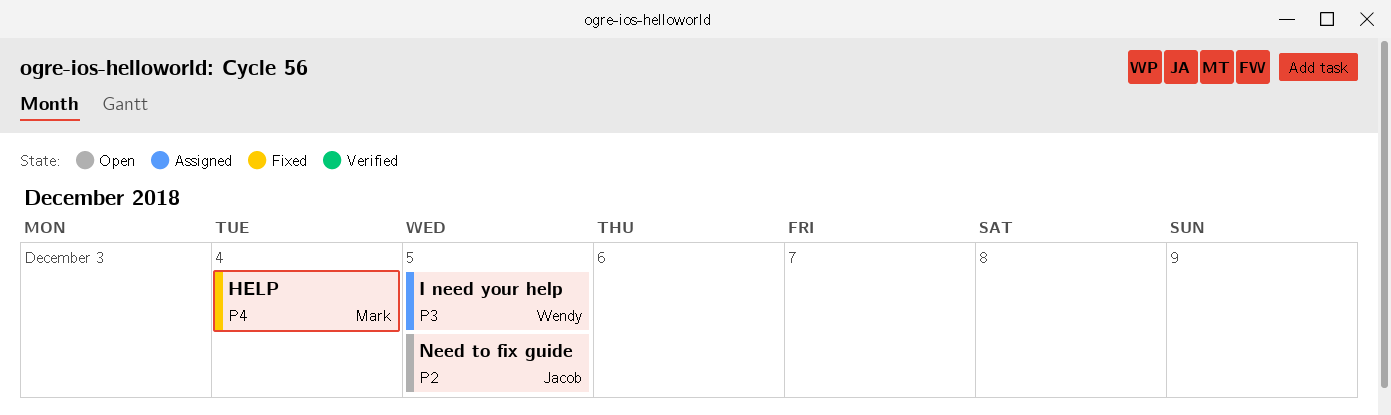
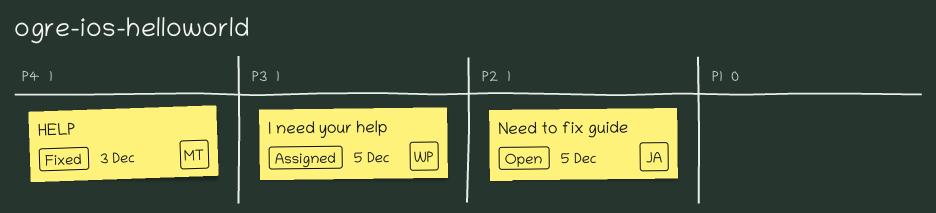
HELP, due: Dec 4 -> Dec 3

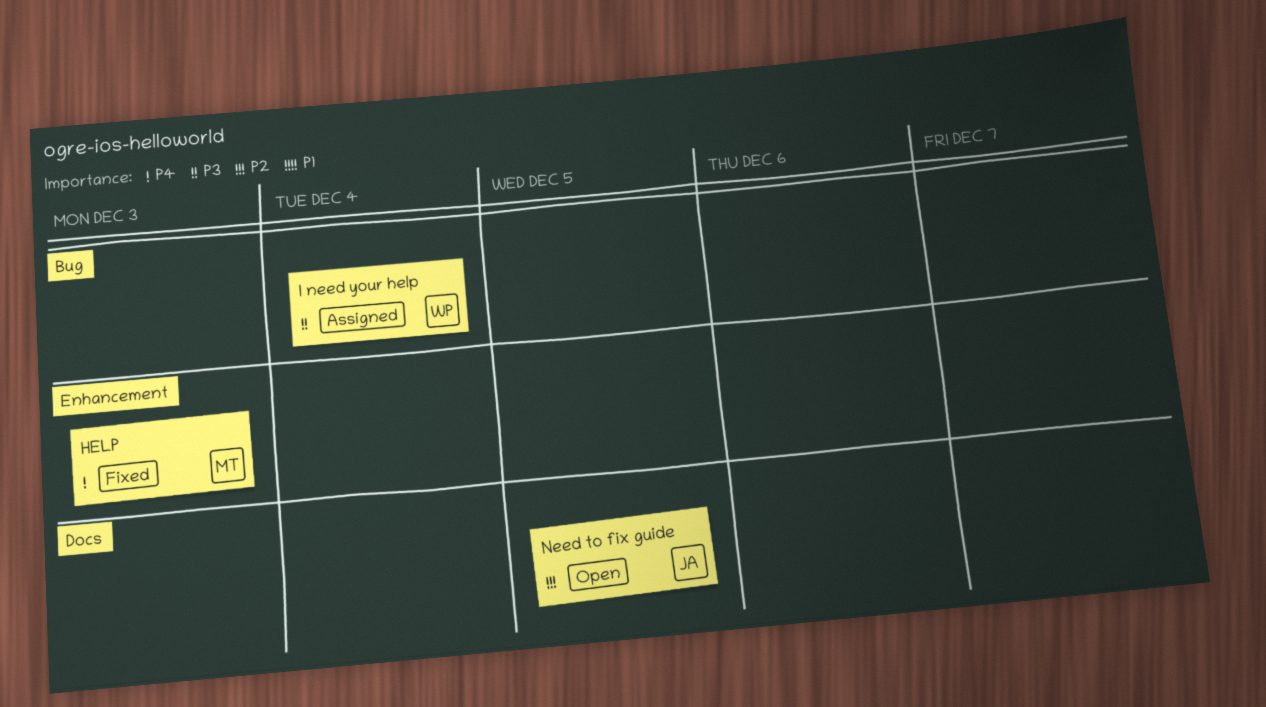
I need your help, due: Dec 5 -> Dec 4

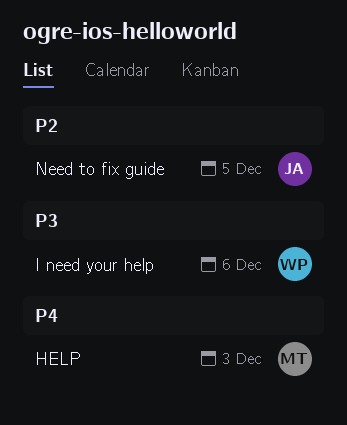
I need your help, due: Dec 4 -> Dec 6

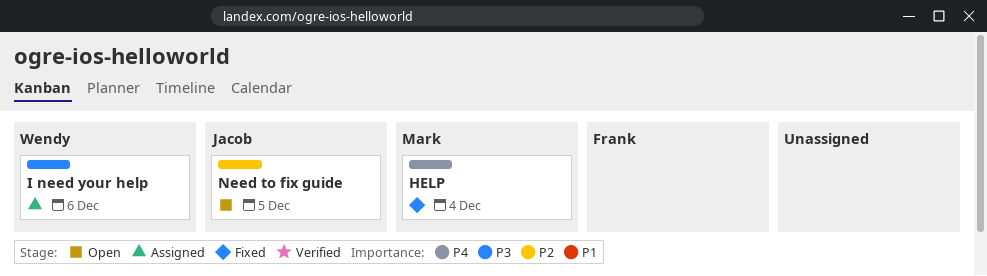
HELP, due: Dec 3 -> Dec 4

